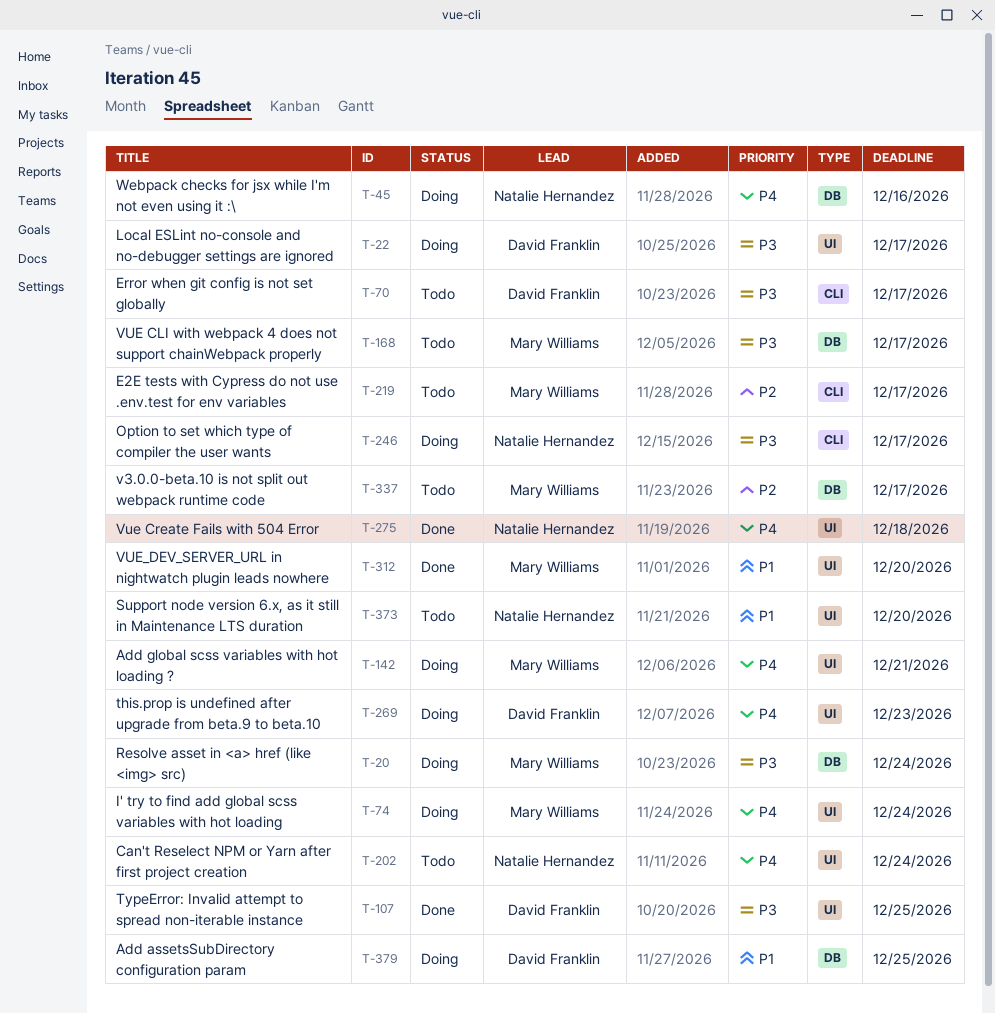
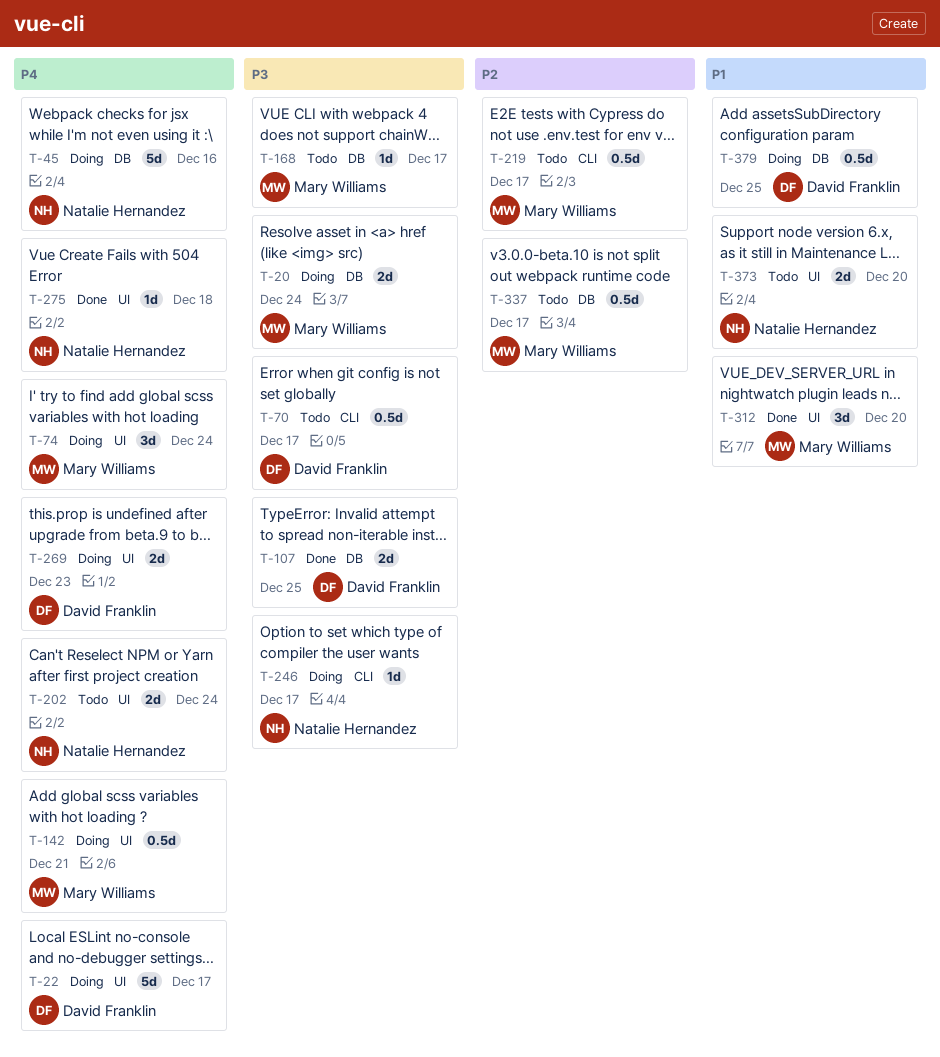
T-22, priority: P3 -> P4
T-107, label: UI -> DB

